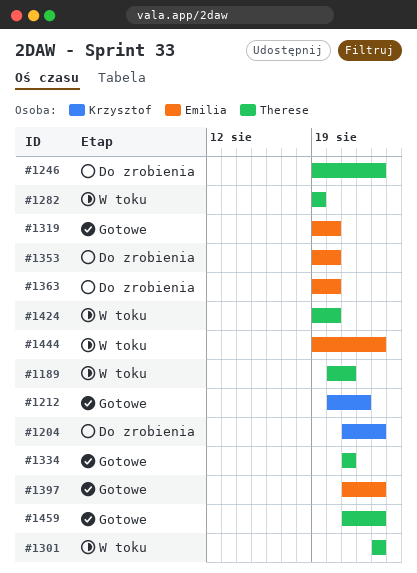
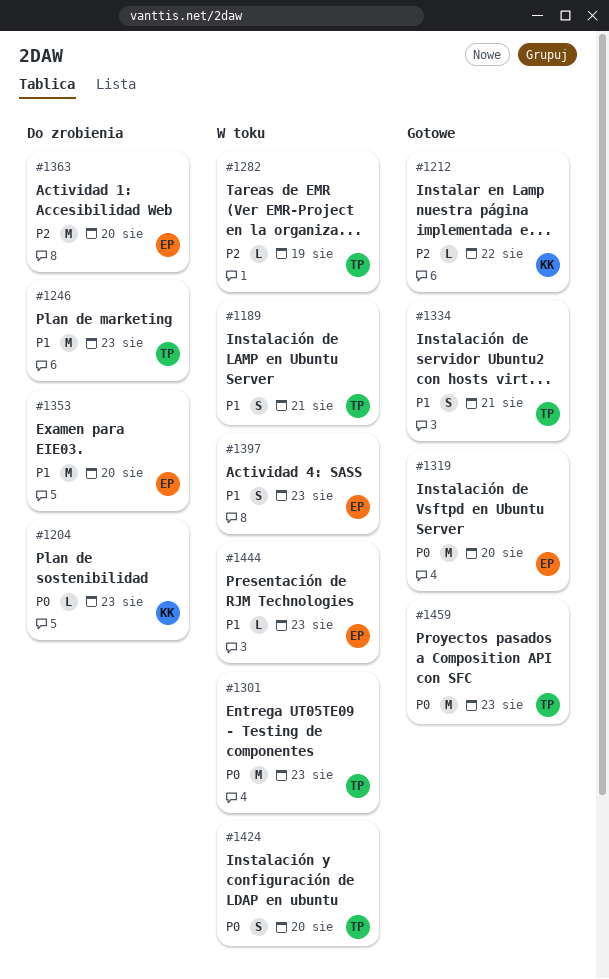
#1397, status: Gotowe -> W toku

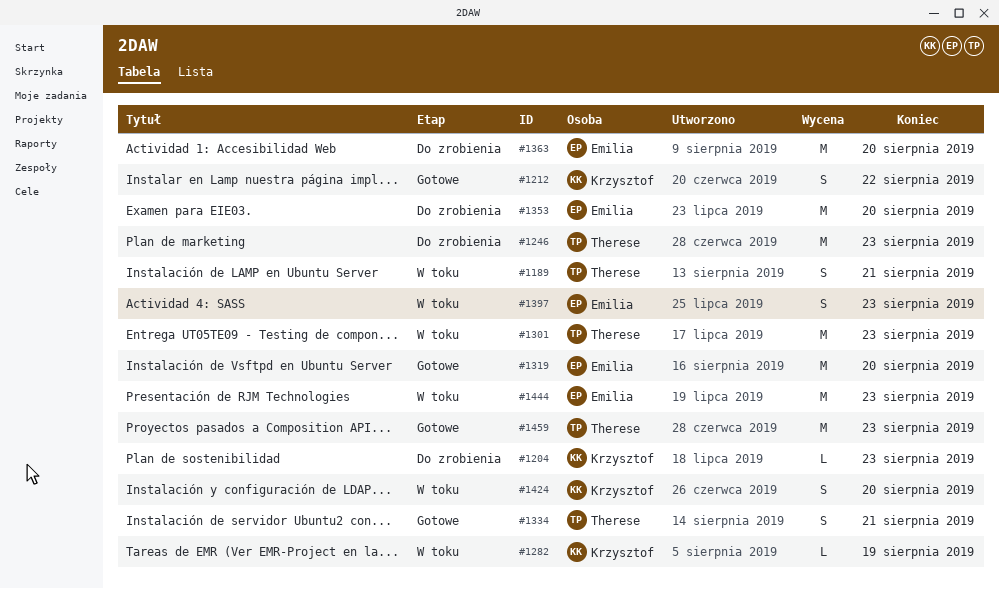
#1212, estimate: L -> S
#1282, owner: Therese -> Krzysztof
#1424, owner: Therese -> Krzysztof
#1444, estimate: L -> M

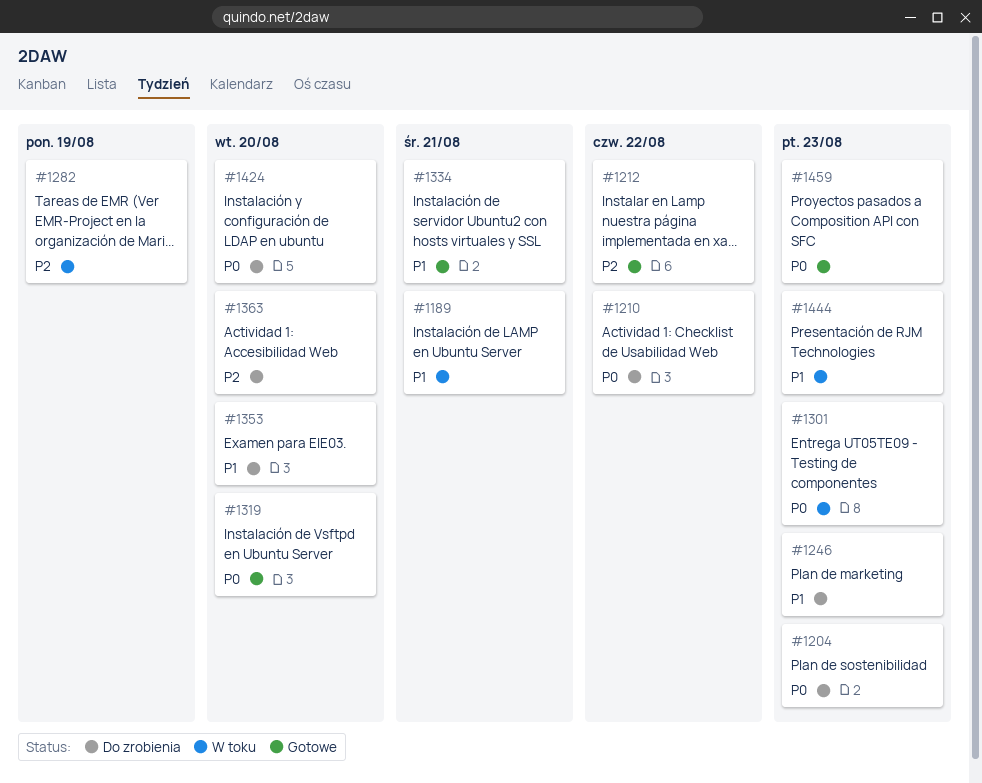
#1210: none -> present
#1397: present -> none
#1424, status: W toku -> Do zrobienia

